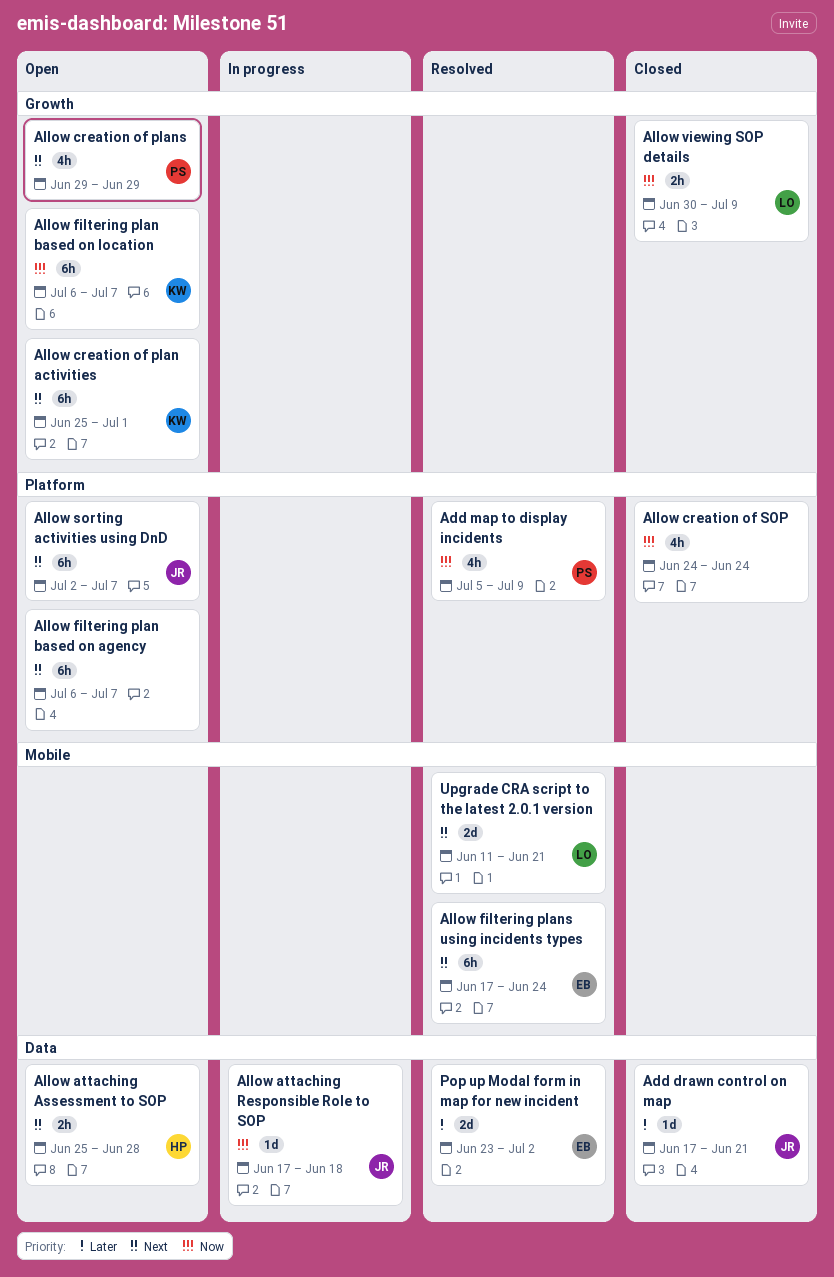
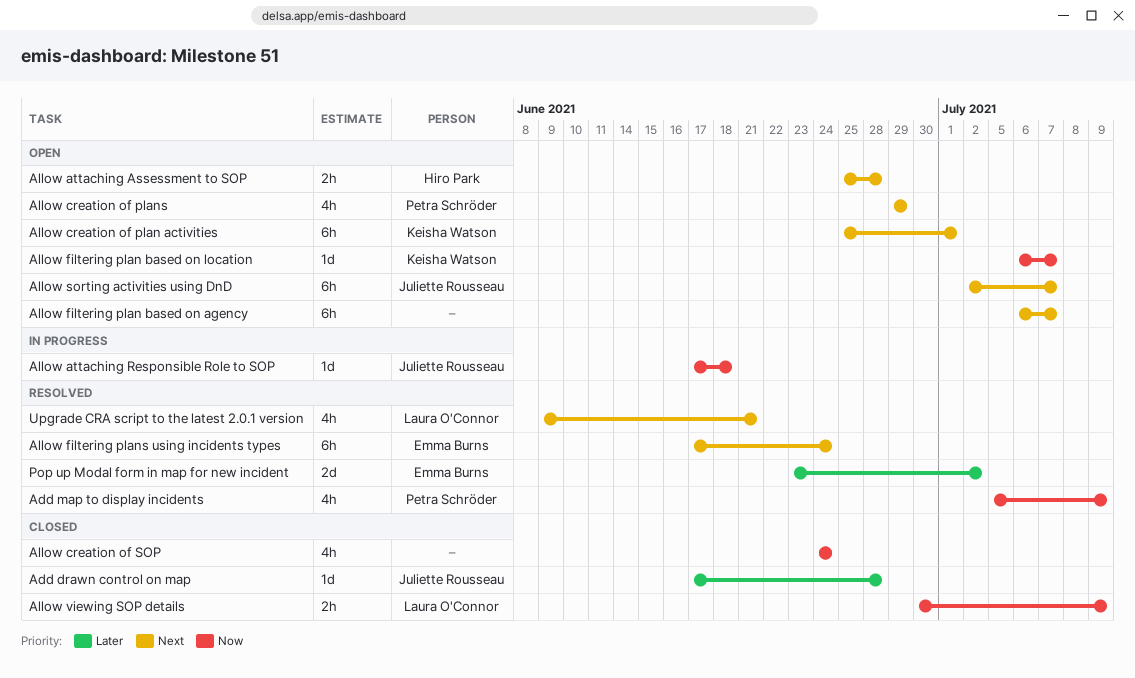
Add drawn control on map, due: Jun 21 -> Jun 28
Allow filtering plan based on location, estimate: 6h -> 1d
Upgrade CRA script to the latest 2.0.1 version, estimate: 2d -> 4h
Upgrade CRA script to the latest 2.0.1 version, start: Jun 11 -> Jun 9

